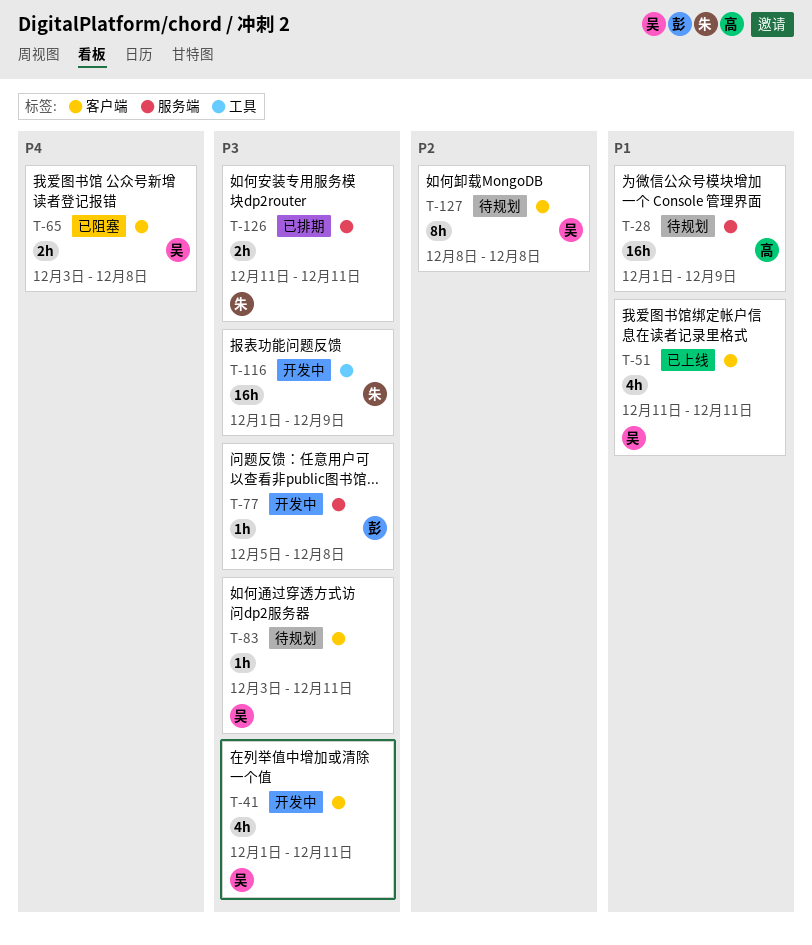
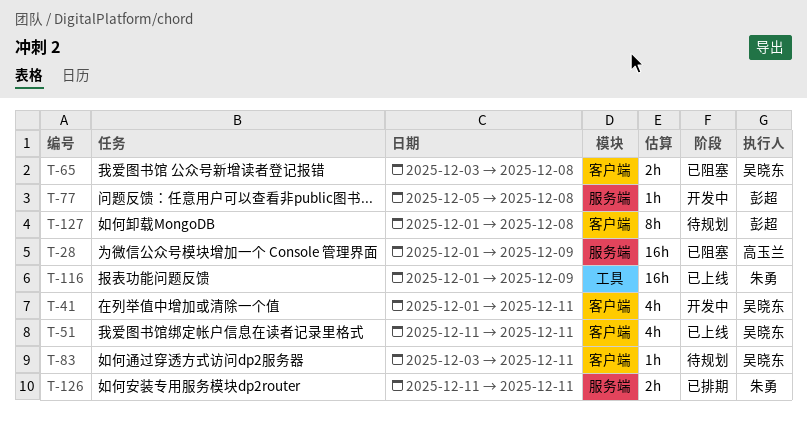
T-28, status: 待规划 -> 已阻塞
T-116, status: 开发中 -> 已上线
T-127, owner: 吴晓东 -> 彭超
T-127, start: Dec 8 -> Dec 1

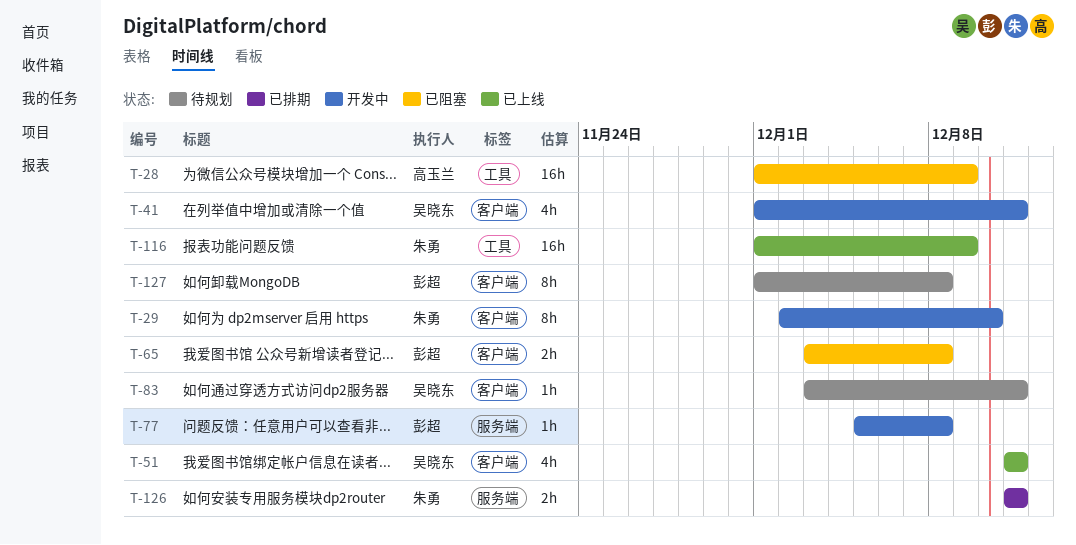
T-28, label: 服务端 -> 工具
T-29: none -> present
T-65, owner: 吴晓东 -> 彭超

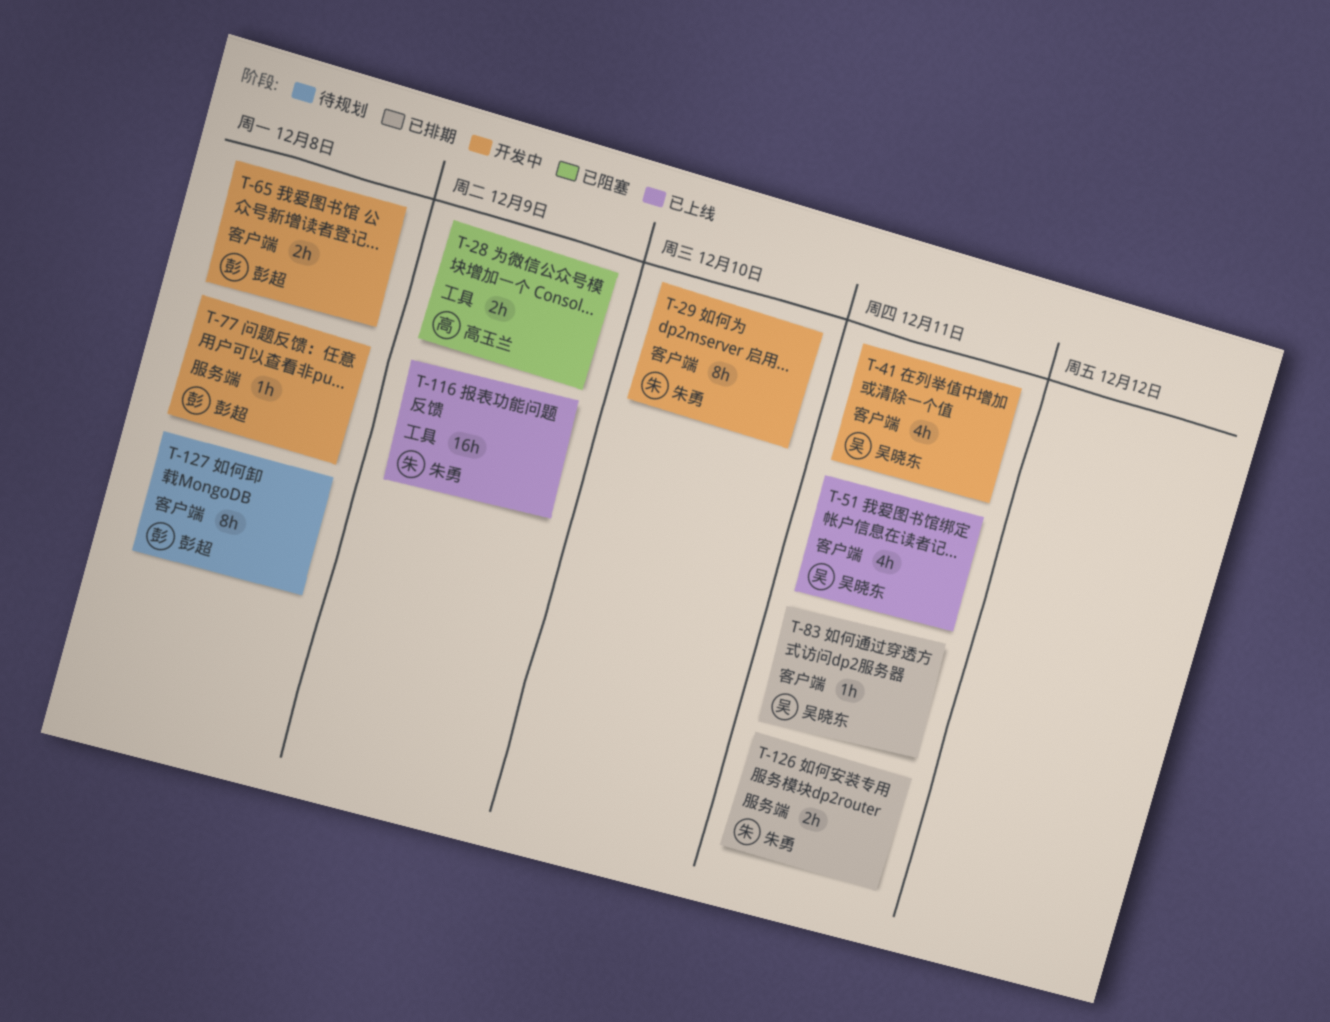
T-28, estimate: 16h -> 2h
T-65, status: 已阻塞 -> 开发中
T-83, status: 待规划 -> 已排期

